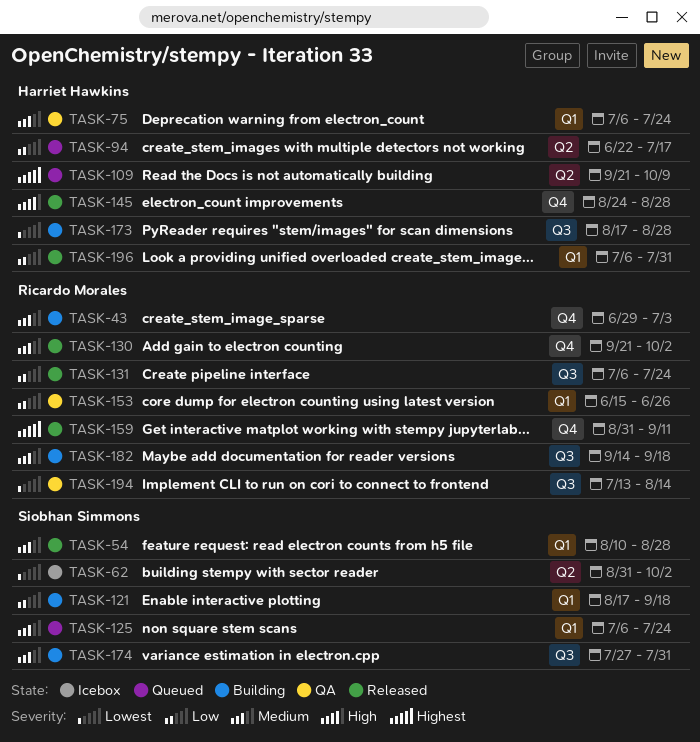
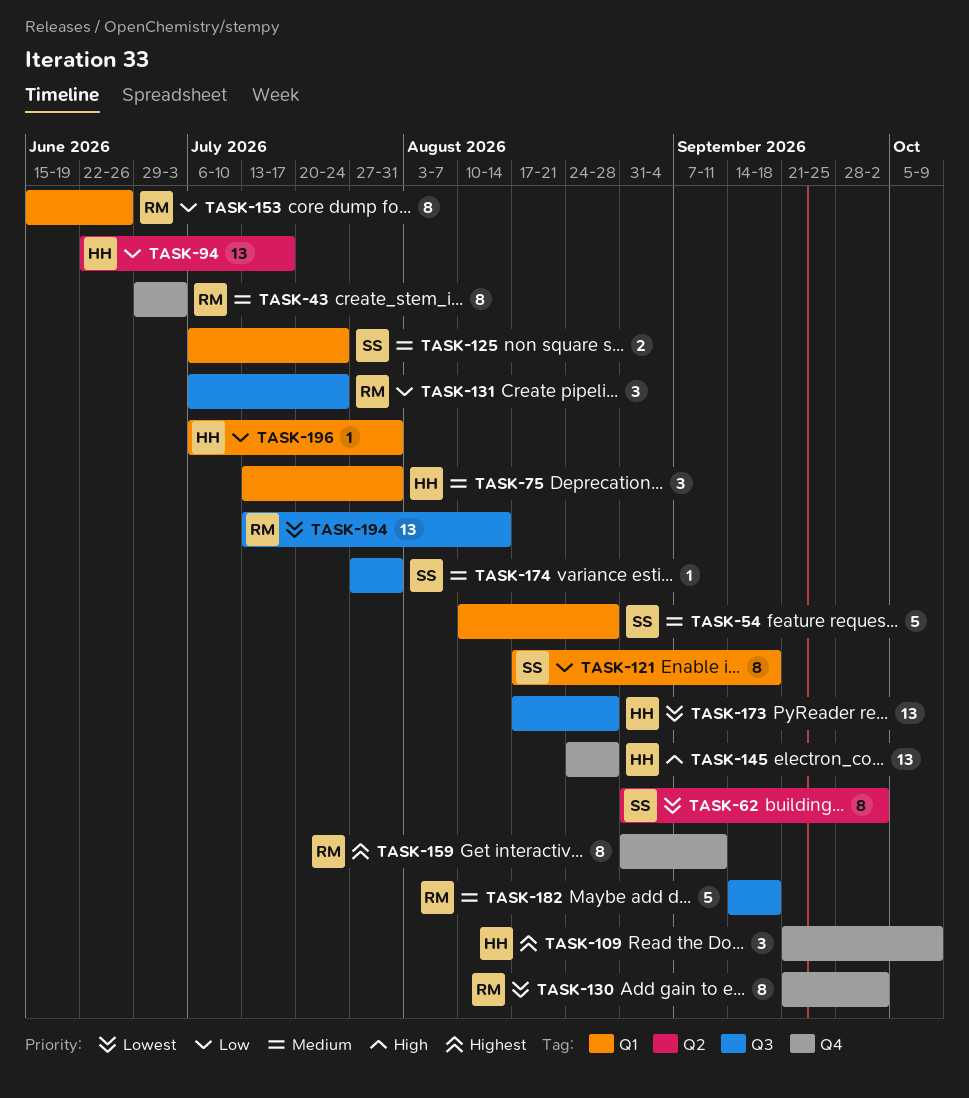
TASK-75, start: Jul 6 -> Jul 13
TASK-75, due: Jul 24 -> Jul 31
TASK-109, label: Q2 -> Q4
TASK-130, priority: Medium -> Lowest

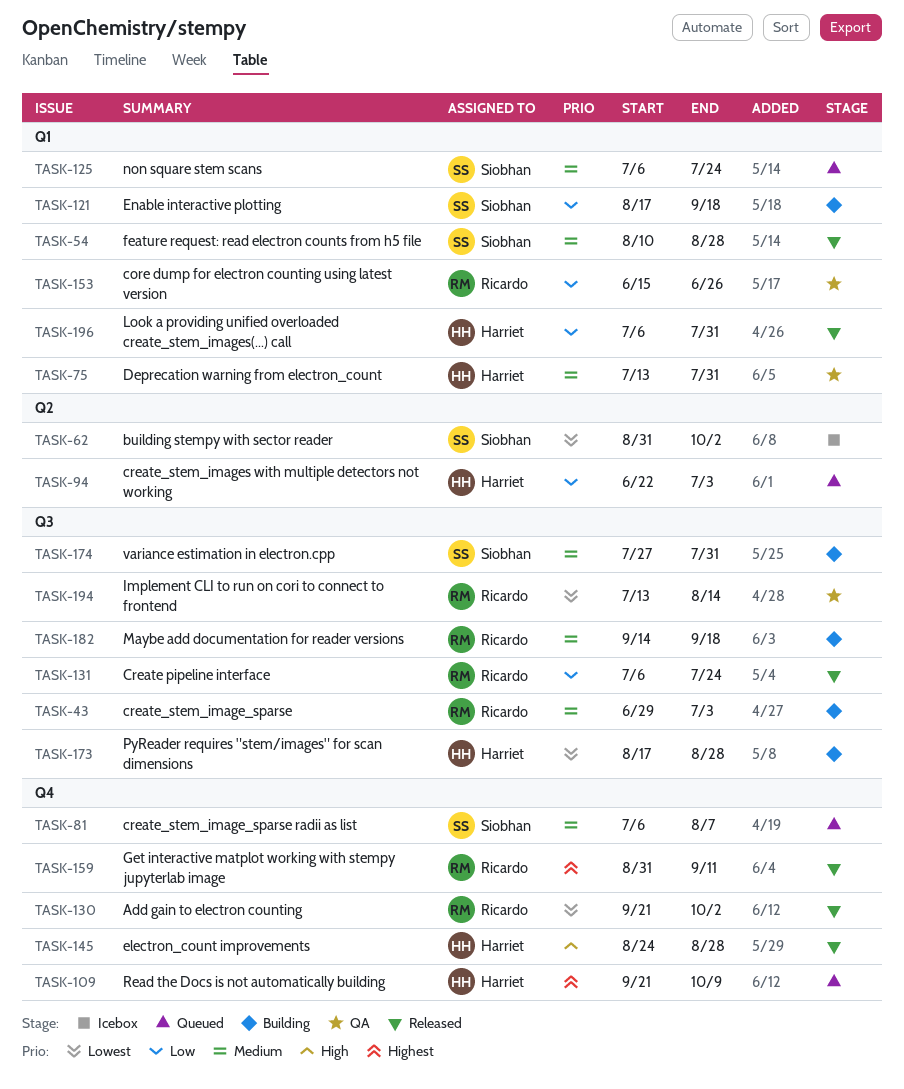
TASK-43, label: Q4 -> Q3
TASK-81: none -> present
TASK-94, due: Jul 17 -> Jul 3

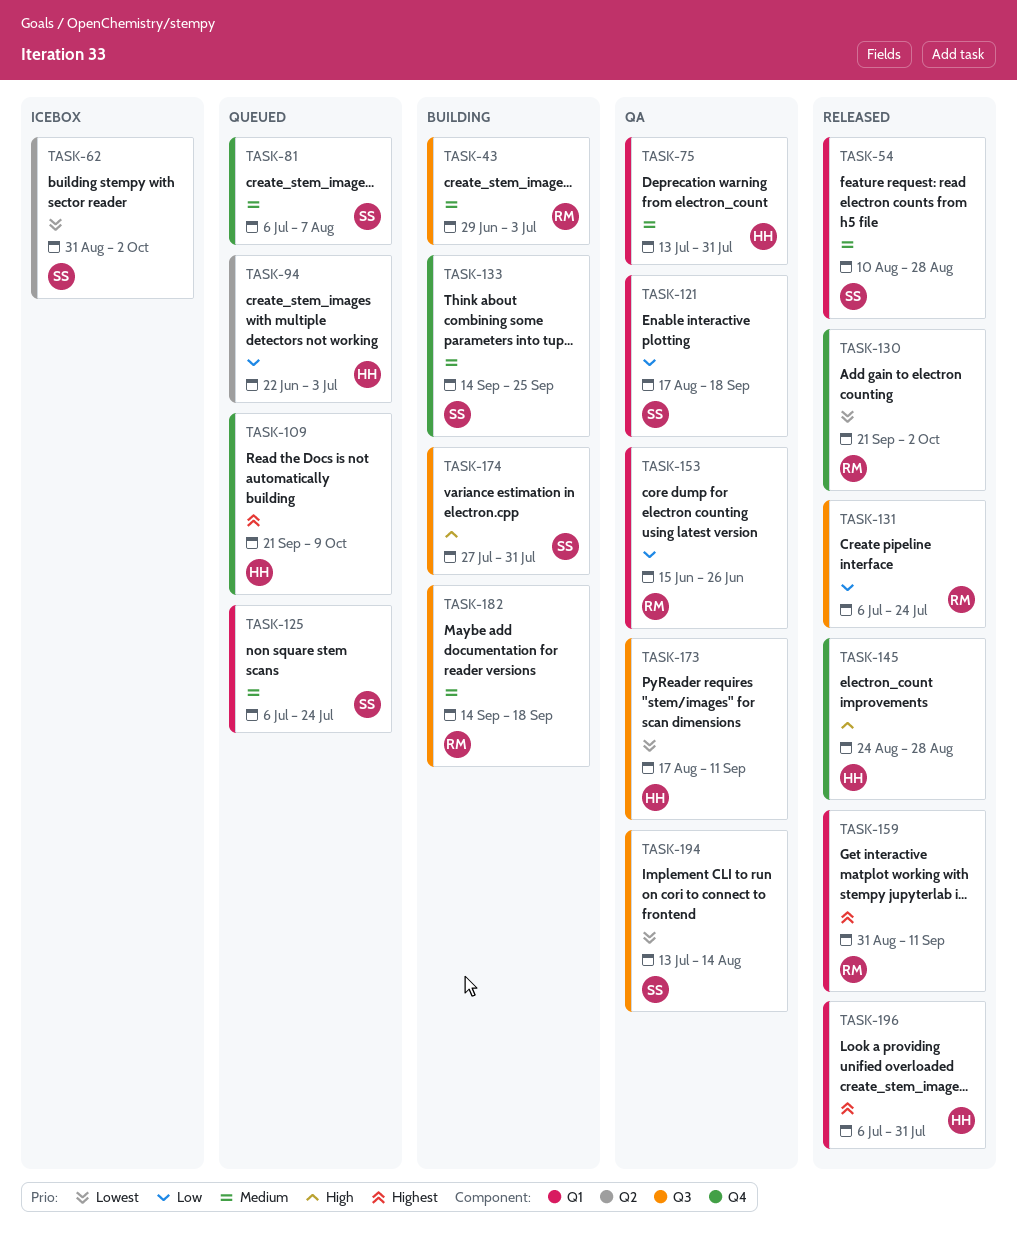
TASK-121, status: Building -> QA
TASK-133: none -> present
TASK-159, label: Q4 -> Q1
TASK-173, status: Building -> QA
TASK-173, due: Aug 28 -> Sep 11
TASK-174, priority: Medium -> High
TASK-194, owner: Ricardo -> Siobhan
TASK-196, priority: Low -> Highest

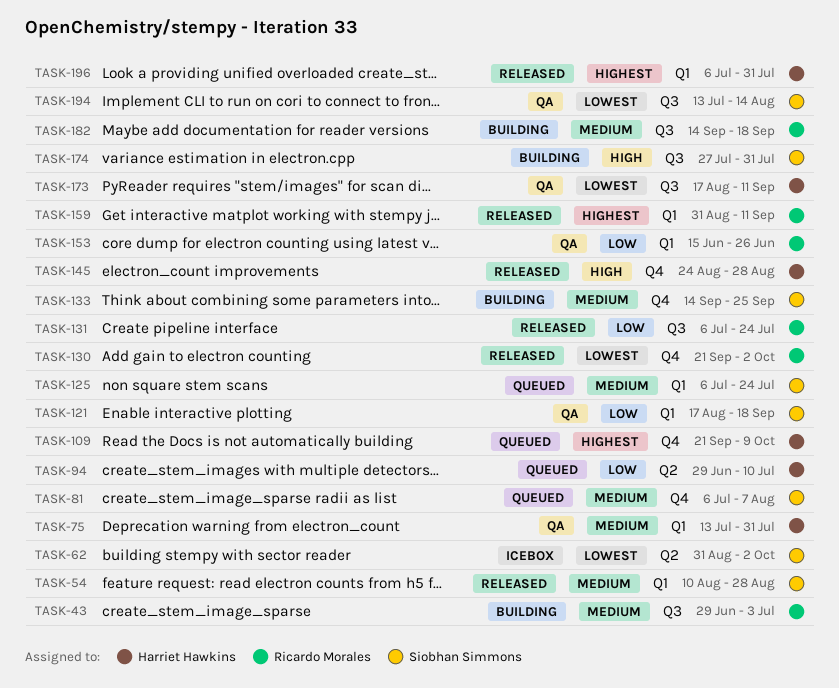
TASK-94, start: Jun 22 -> Jun 29
TASK-94, due: Jul 3 -> Jul 10

